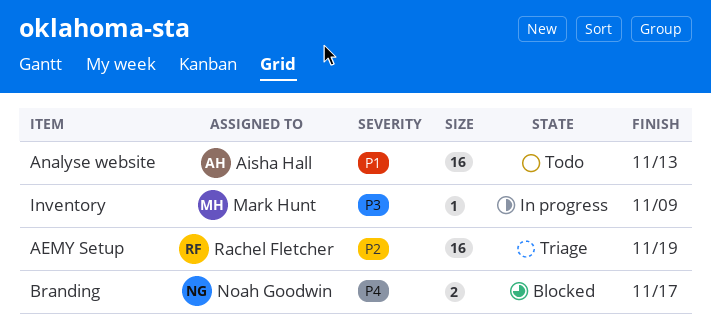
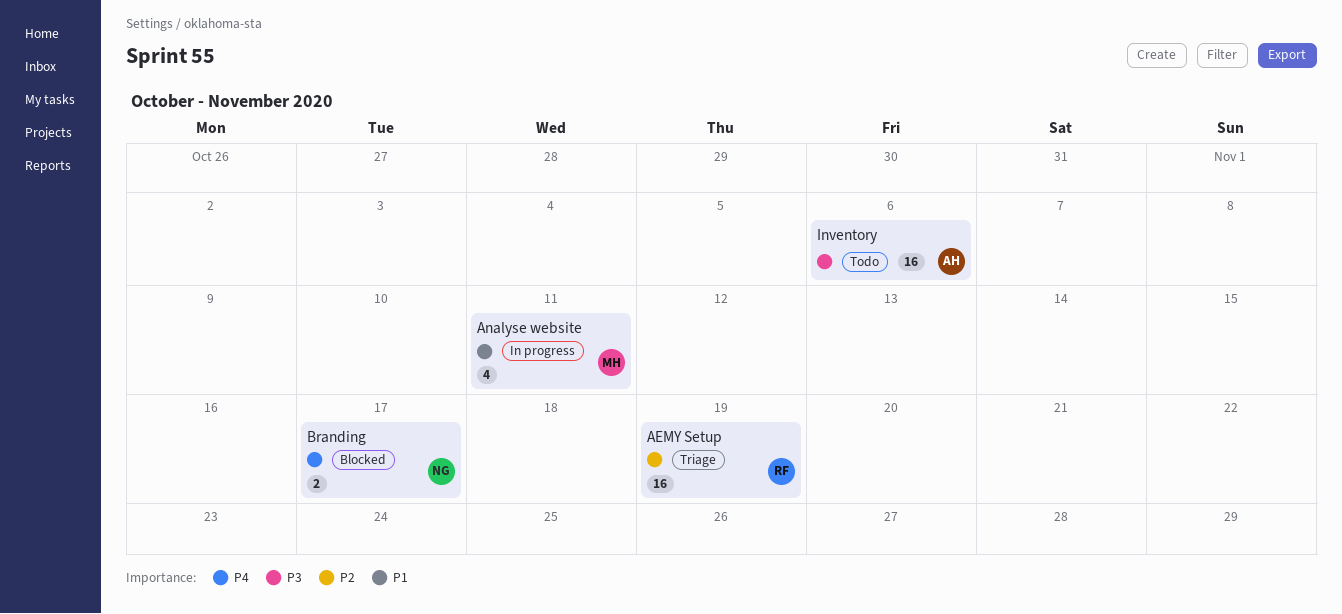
Analyse website, status: Todo -> In progress
Analyse website, owner: Aisha Hall -> Mark Hunt
Analyse website, estimate: 16 -> 4
Analyse website, due: Nov 13 -> Nov 11
Inventory, status: In progress -> Todo
Inventory, owner: Mark Hunt -> Aisha Hall
Inventory, estimate: 1 -> 16
Inventory, due: Nov 9 -> Nov 6

